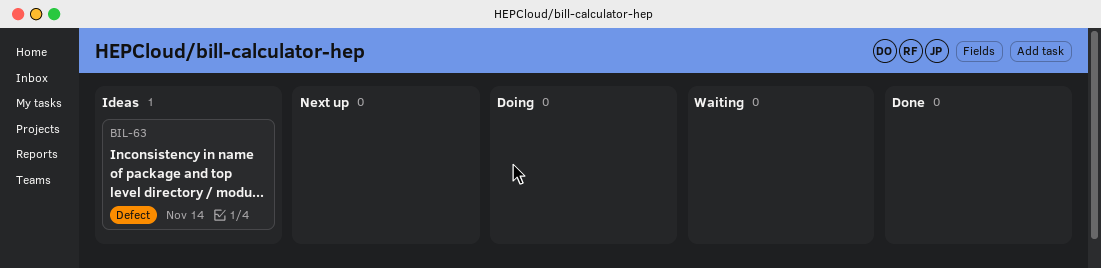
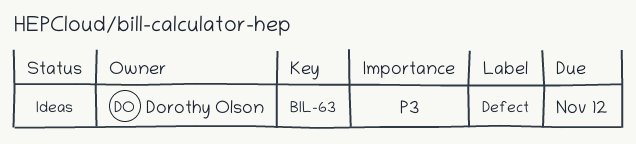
BIL-63, due: Nov 14 -> Nov 12

